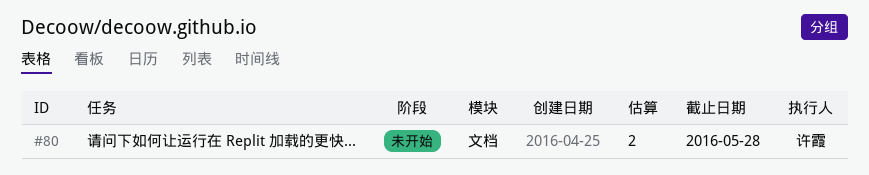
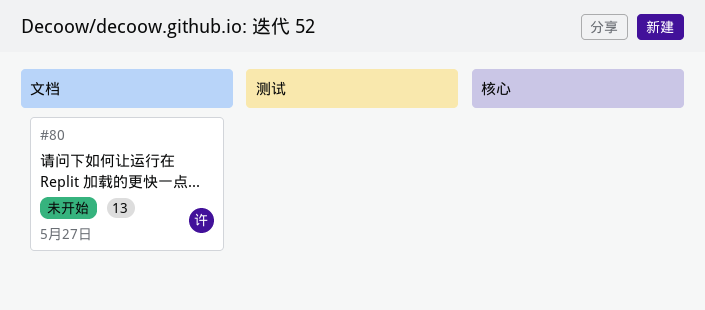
#80, estimate: 2 -> 13
#80, due: May 28 -> May 27

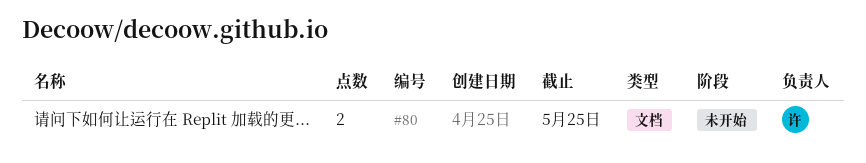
#80, estimate: 13 -> 2
#80, due: May 27 -> May 25

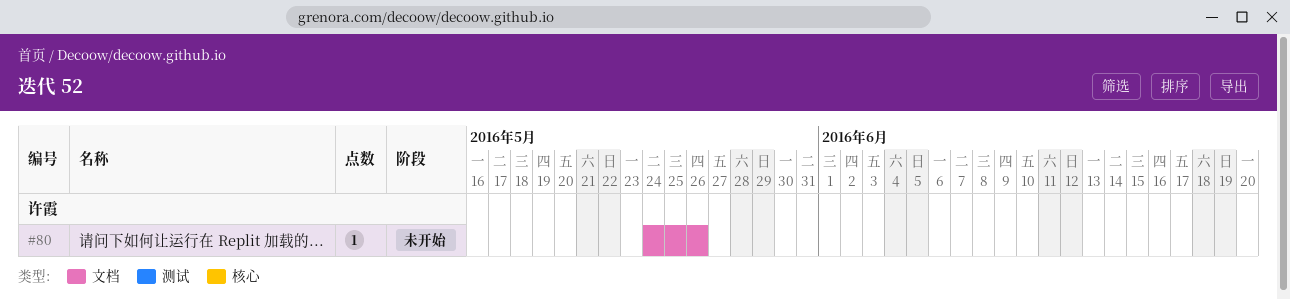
#80, estimate: 2 -> 1
#80, due: May 25 -> May 26

